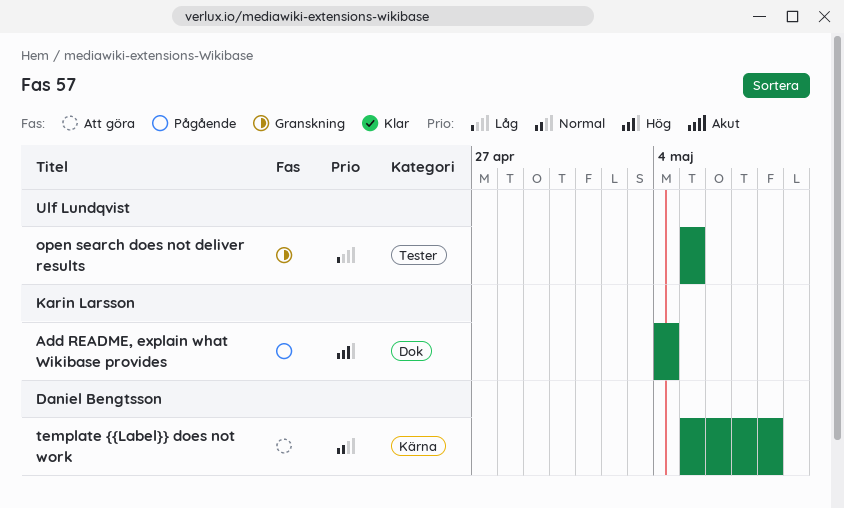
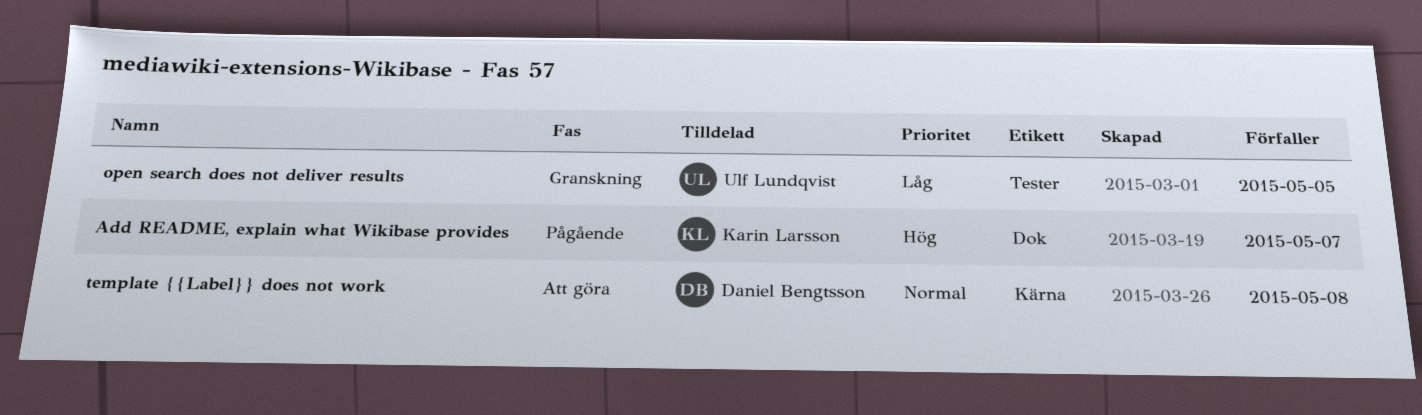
Add README, explain what Wikibase provides, due: May 4 -> May 7

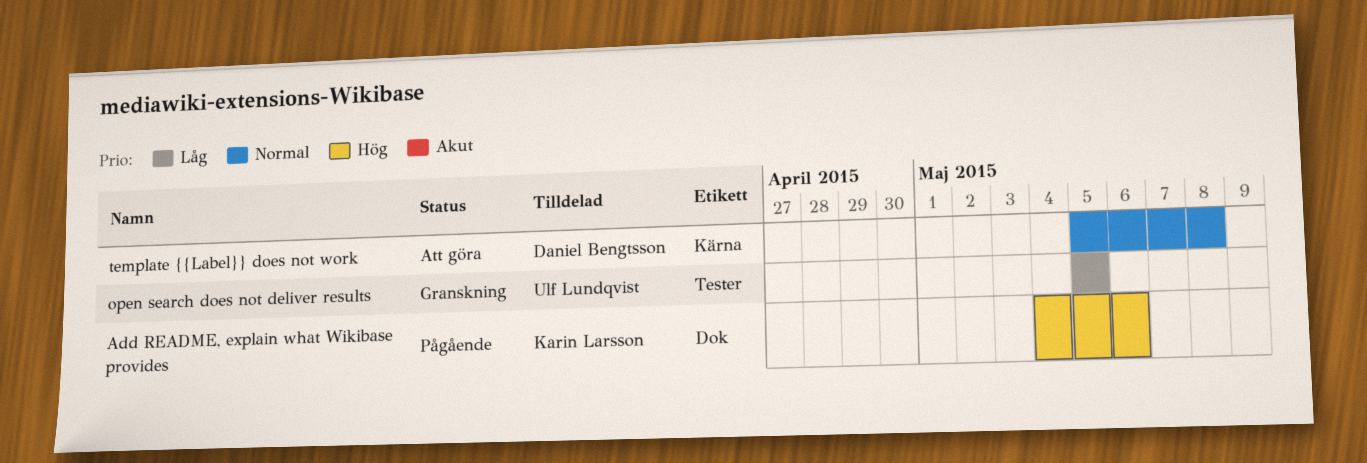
Add README, explain what Wikibase provides, due: May 7 -> May 6

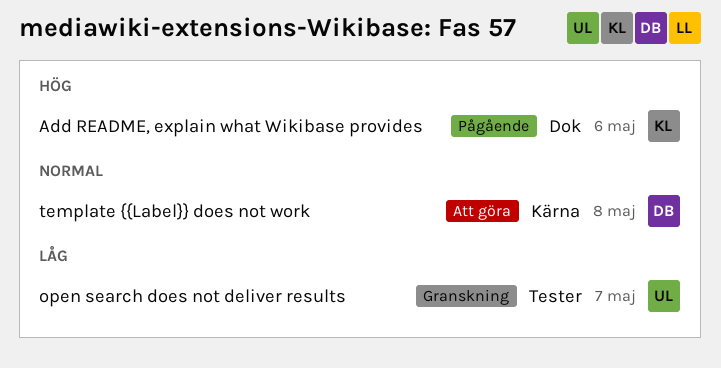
open search does not deliver results, due: May 5 -> May 7

